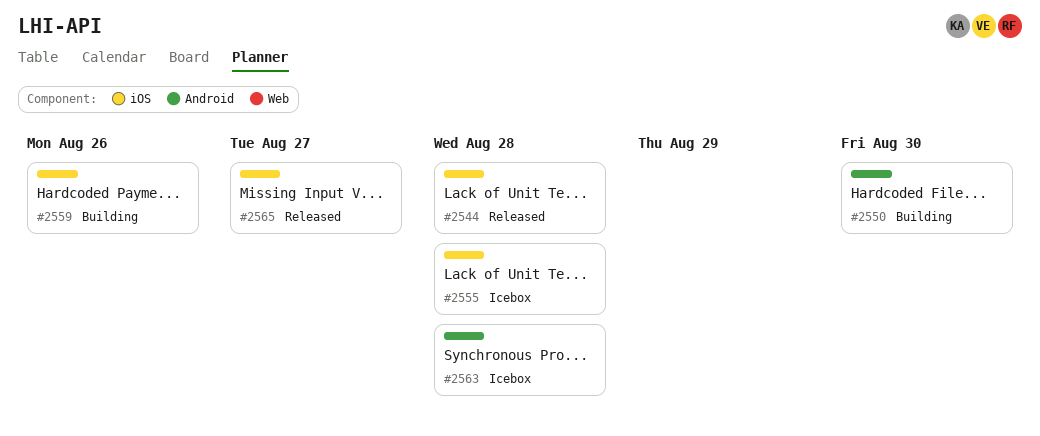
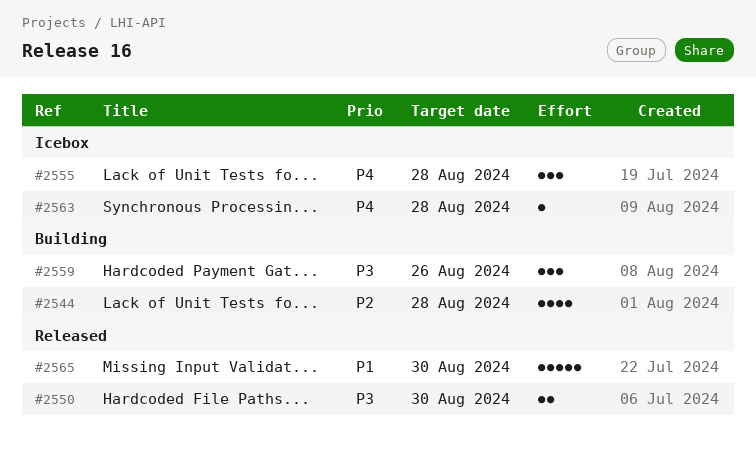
#2544, status: Released -> Building
#2550, status: Building -> Released
#2565, due: Aug 27 -> Aug 30

